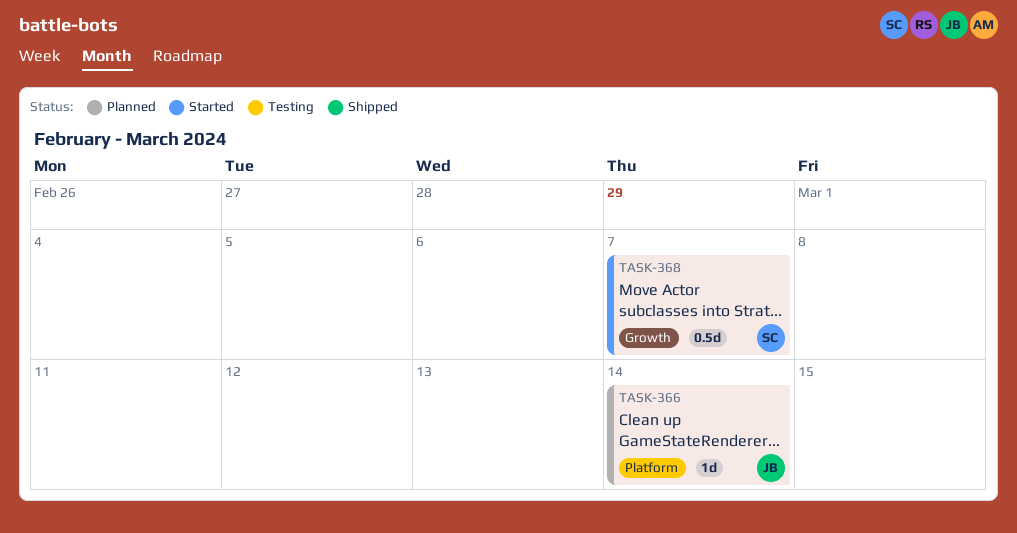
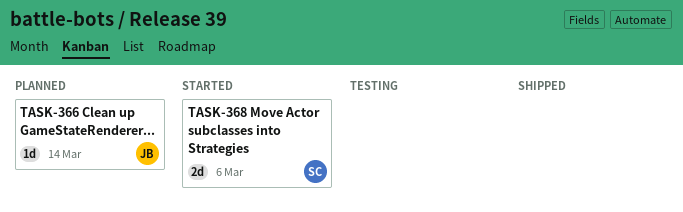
TASK-368, estimate: 0.5d -> 2d
TASK-368, due: Mar 7 -> Mar 6

